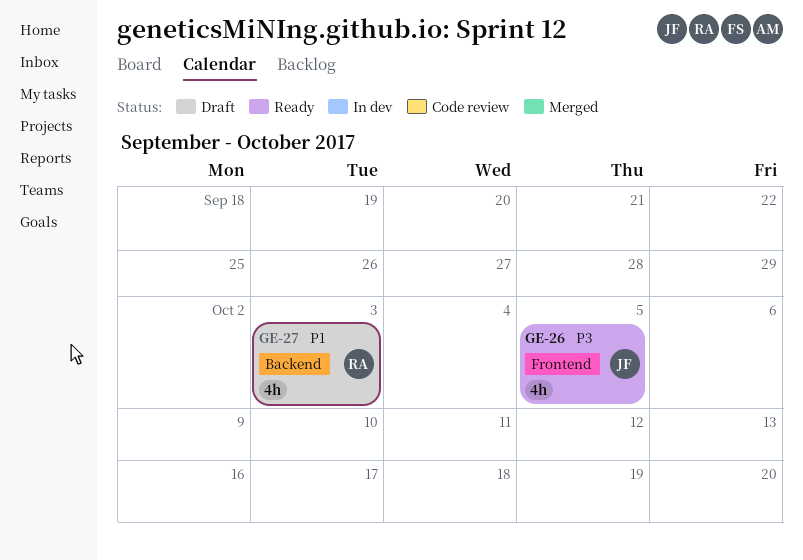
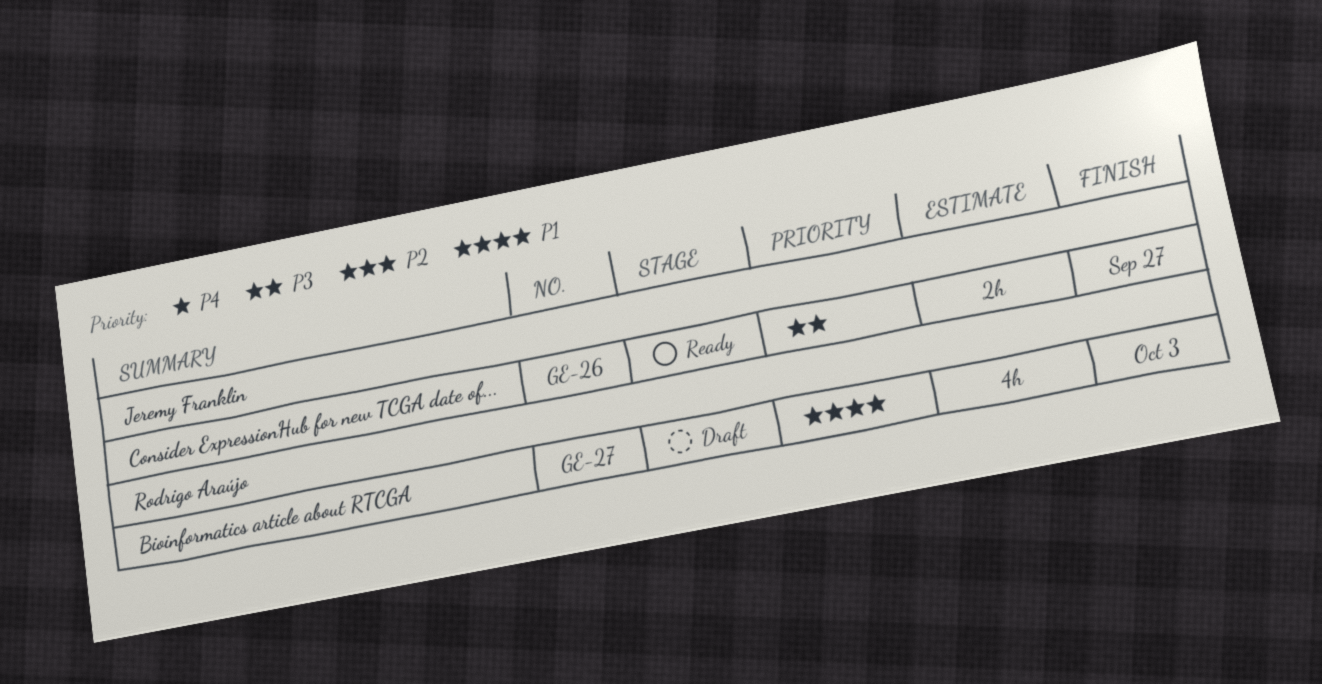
GE-26, estimate: 4h -> 2h
GE-26, due: Oct 5 -> Sep 27

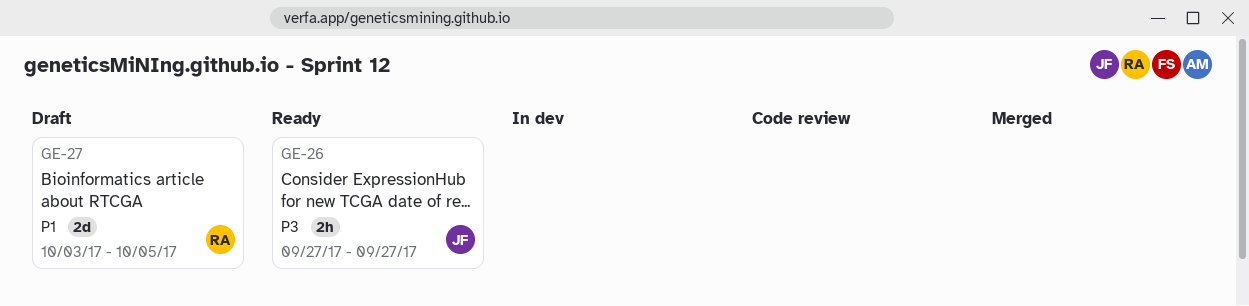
GE-27, estimate: 4h -> 2d
GE-27, due: Oct 3 -> Oct 5

